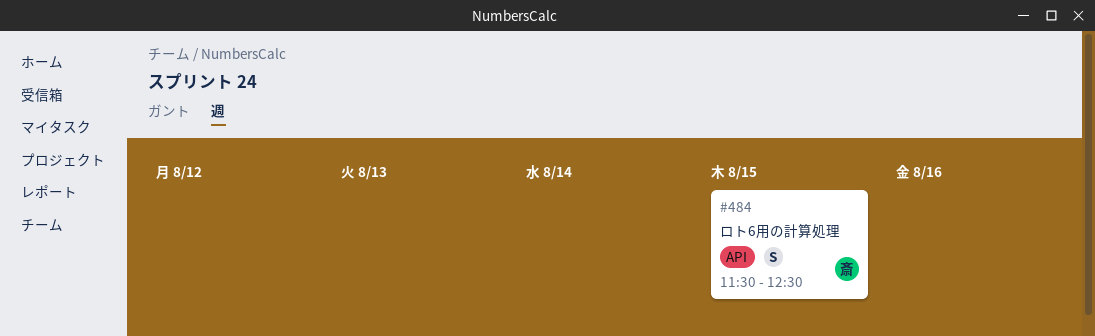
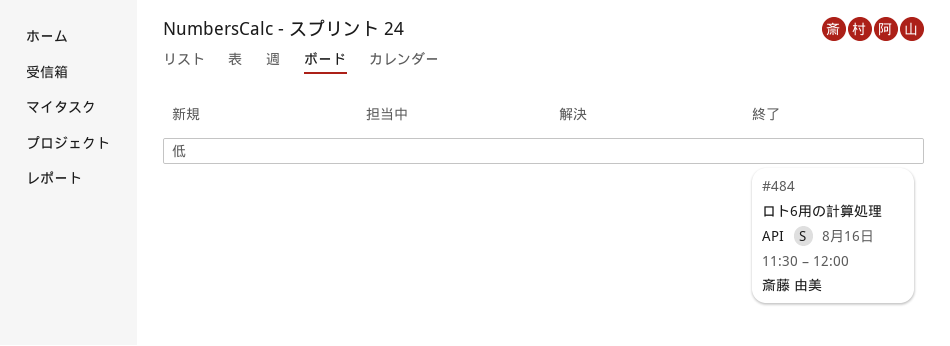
#484, day: Aug 15 -> Aug 16
#484, ends: 12:30 -> 12:00

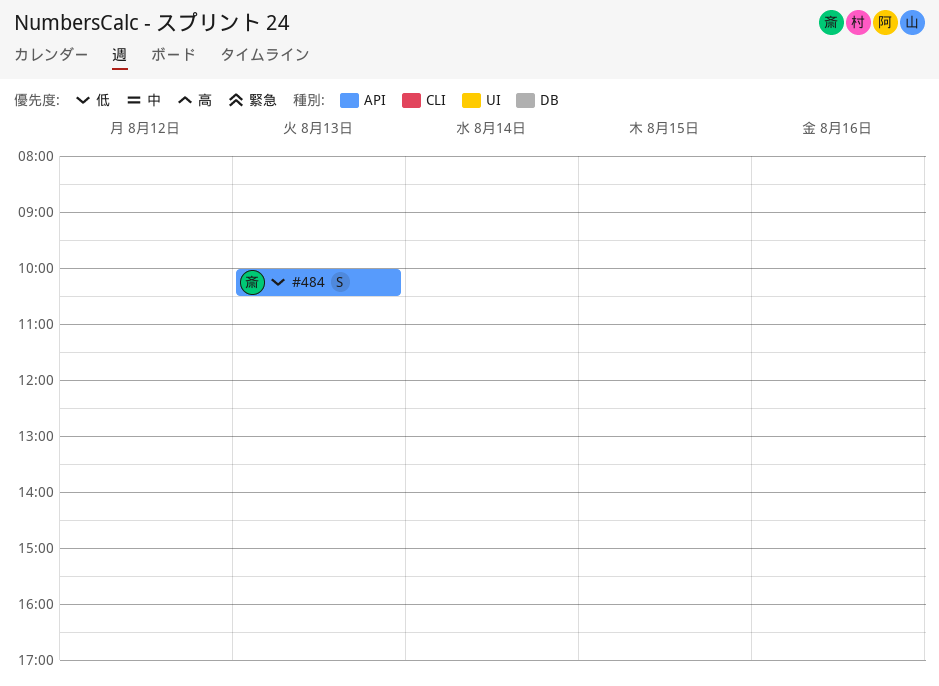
#484, day: Aug 16 -> Aug 13
#484, begins: 11:30 -> 10:00
#484, ends: 12:00 -> 10:30

